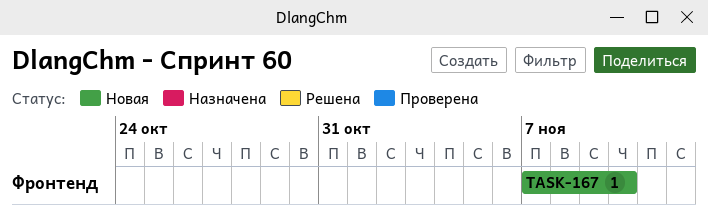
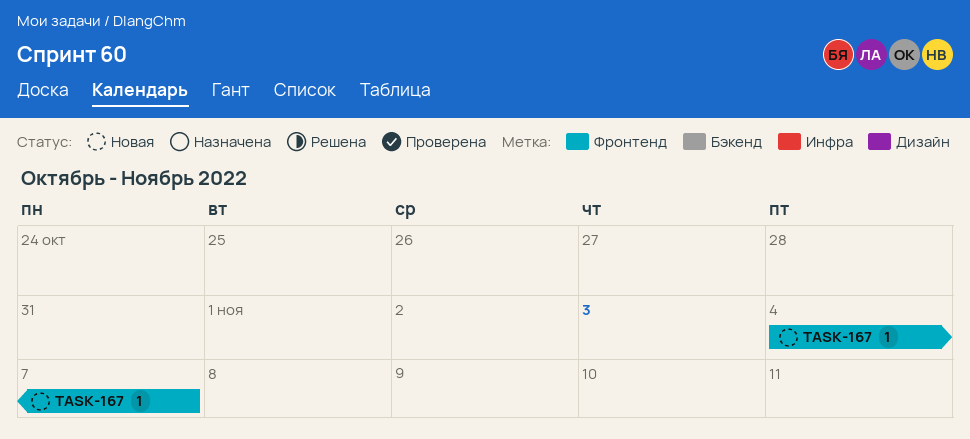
TASK-167, start: Nov 7 -> Nov 4
TASK-167, due: Nov 10 -> Nov 7

